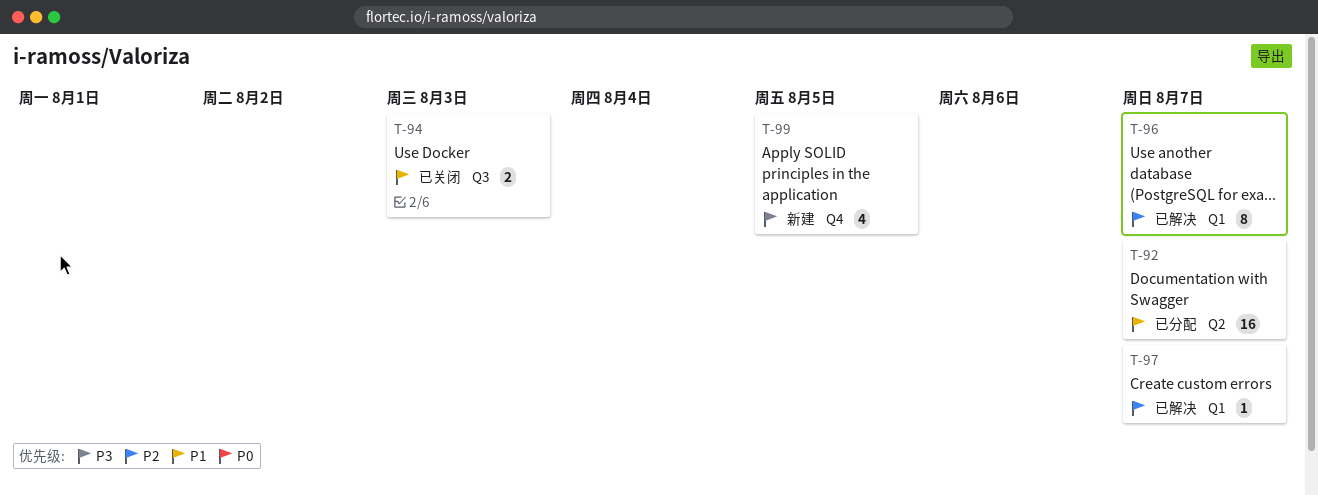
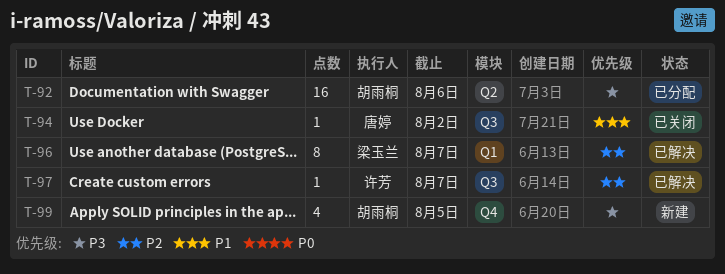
T-92, priority: P1 -> P3
T-92, due: Aug 7 -> Aug 6
T-94, estimate: 2 -> 1
T-94, due: Aug 3 -> Aug 2
T-97, label: Q1 -> Q3

